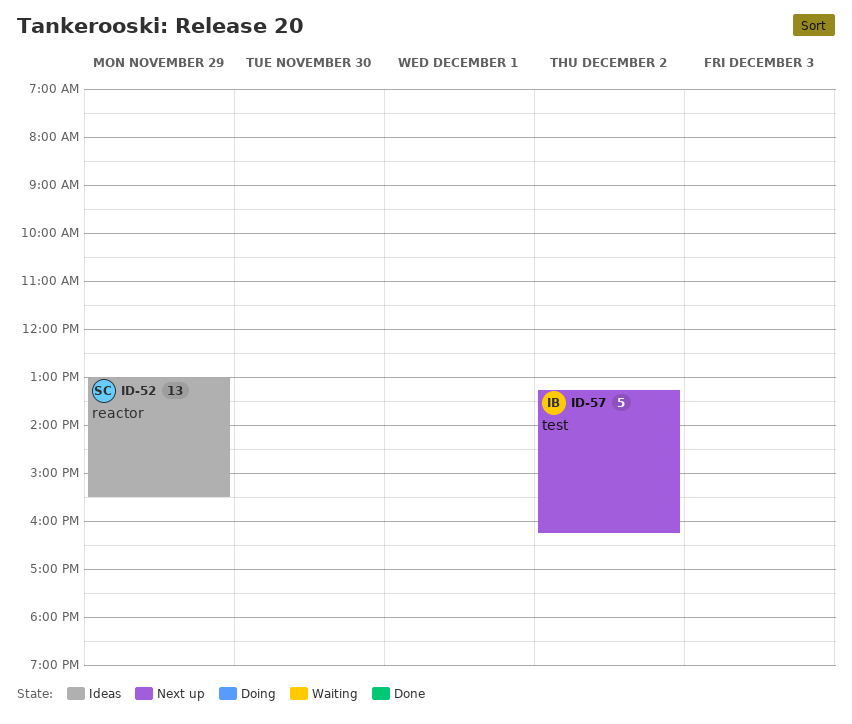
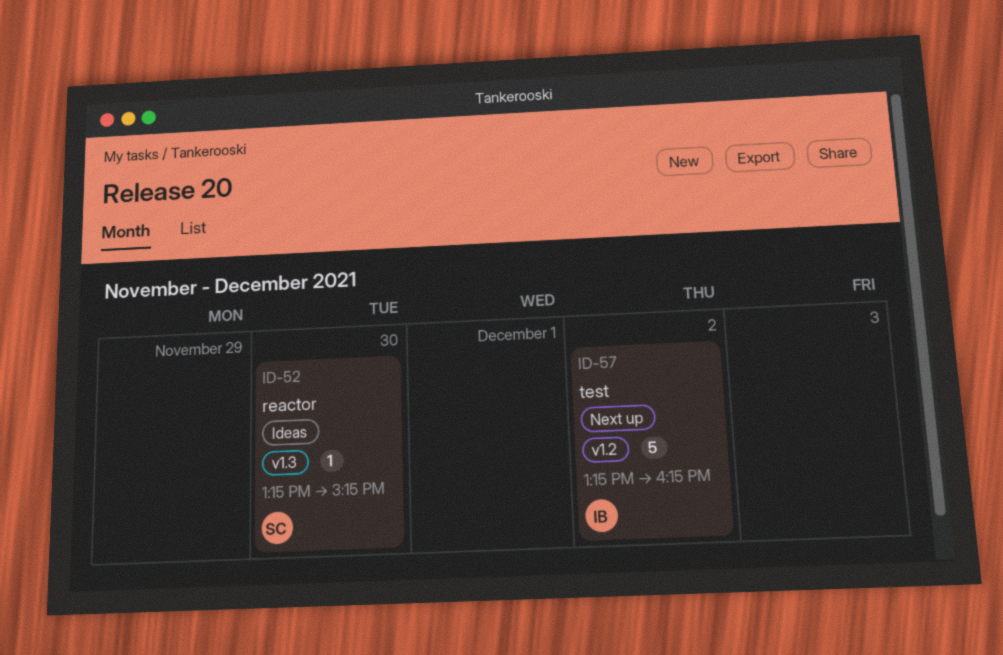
ID-52, estimate: 13 -> 1
ID-52, day: Nov 29 -> Nov 30
ID-52, begins: 13:00 -> 13:15
ID-52, ends: 15:30 -> 15:15

